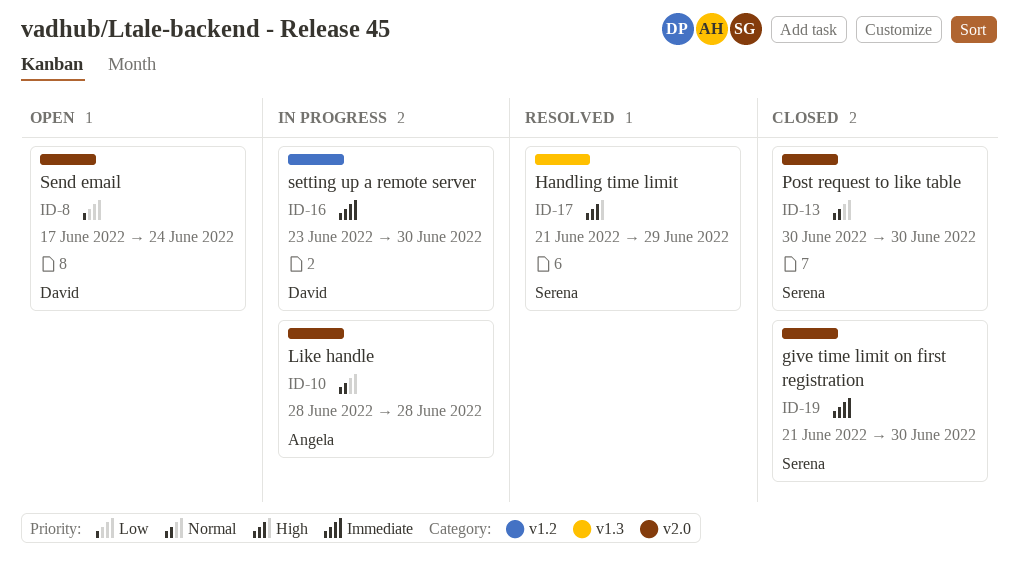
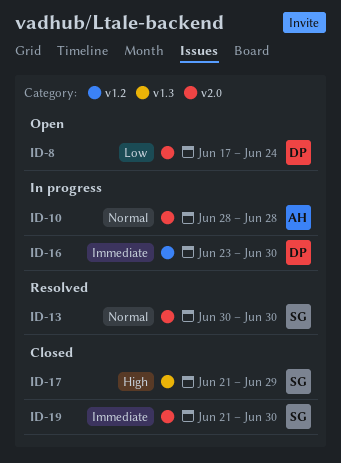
ID-13, status: Closed -> Resolved
ID-17, status: Resolved -> Closed

